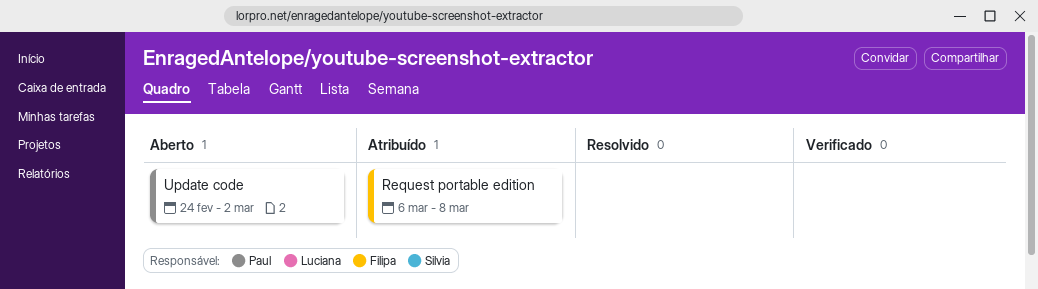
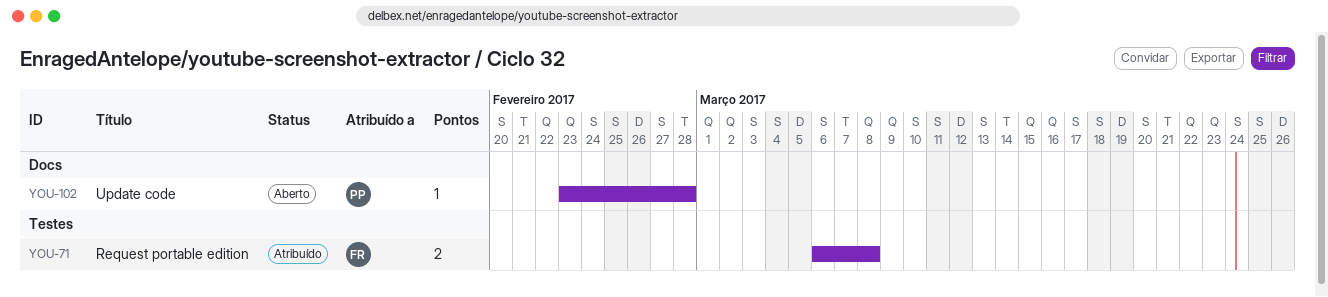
Update code, start: Feb 24 -> Feb 23
Update code, due: Mar 2 -> Feb 28

